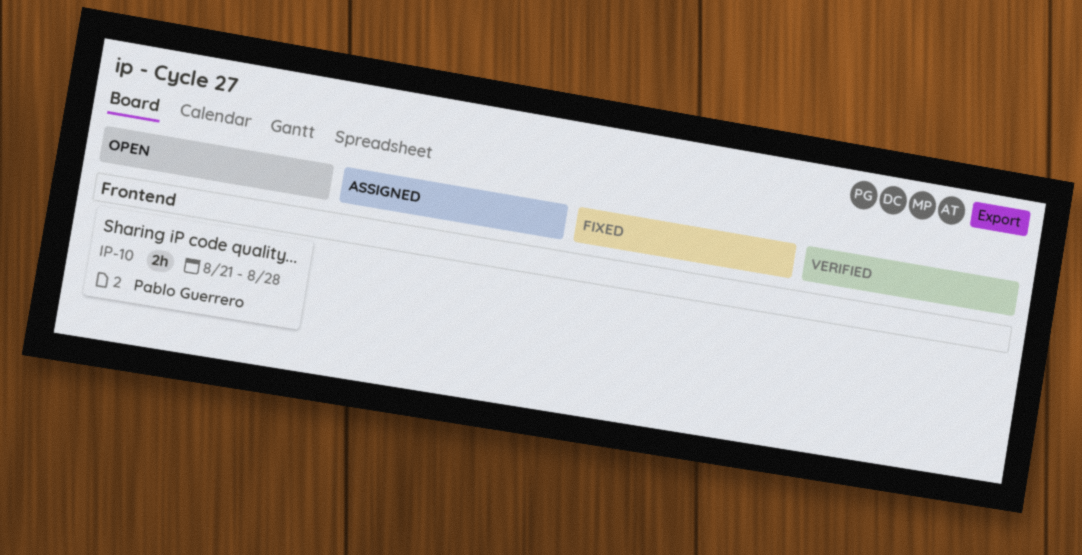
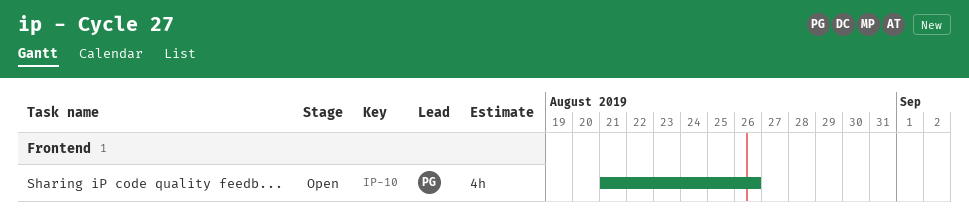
IP-10, estimate: 2h -> 4h
IP-10, due: Aug 28 -> Aug 26

